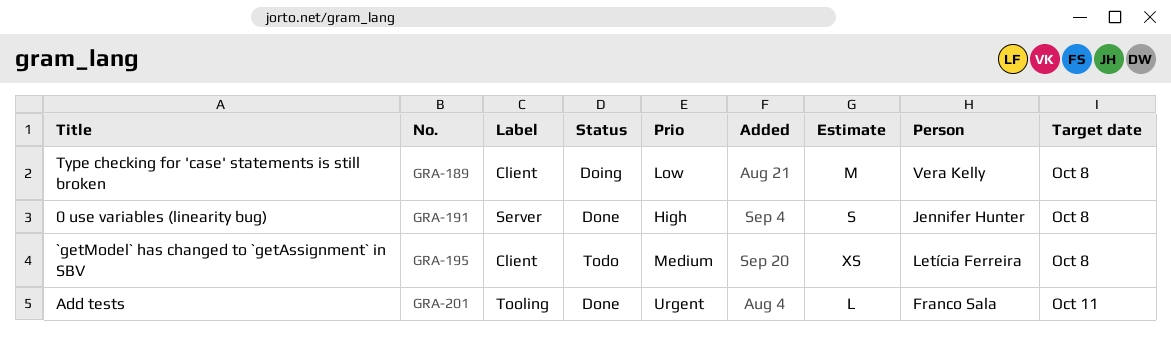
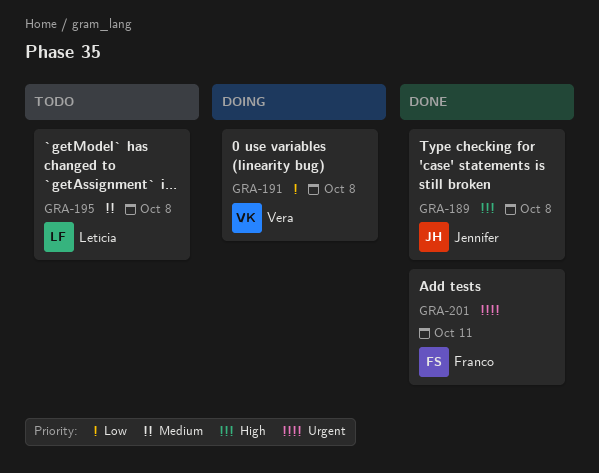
GRA-189, status: Doing -> Done
GRA-189, owner: Vera Kelly -> Jennifer Hunter
GRA-189, priority: Low -> High
GRA-191, status: Done -> Doing
GRA-191, owner: Jennifer Hunter -> Vera Kelly
GRA-191, priority: High -> Low

